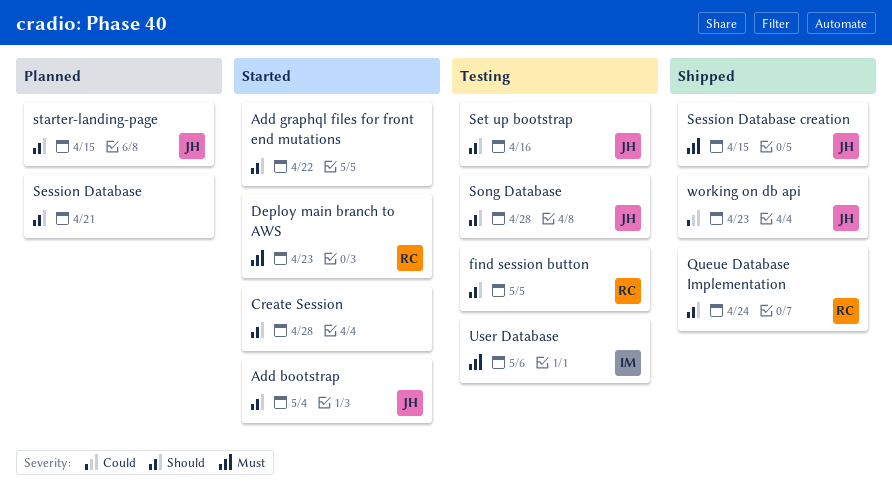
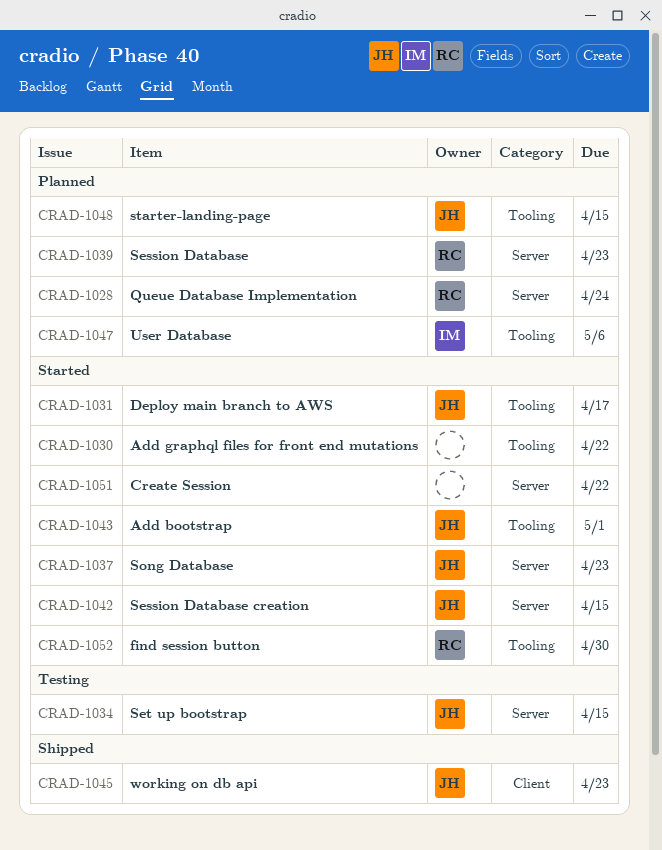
Add bootstrap, due: May 4 -> May 1
Create Session, due: Apr 28 -> Apr 22
Deploy main branch to AWS, owner: RC -> JH
Deploy main branch to AWS, due: Apr 23 -> Apr 17
find session button, status: Testing -> Started
find session button, due: May 5 -> Apr 30
Queue Database Implementation, status: Shipped -> Planned
Session Database, owner: none -> RC
Session Database, due: Apr 21 -> Apr 23
Session Database creation, status: Shipped -> Started
Set up bootstrap, due: Apr 16 -> Apr 15
Song Database, status: Testing -> Started
Song Database, due: Apr 28 -> Apr 23
User Database, status: Testing -> Planned

